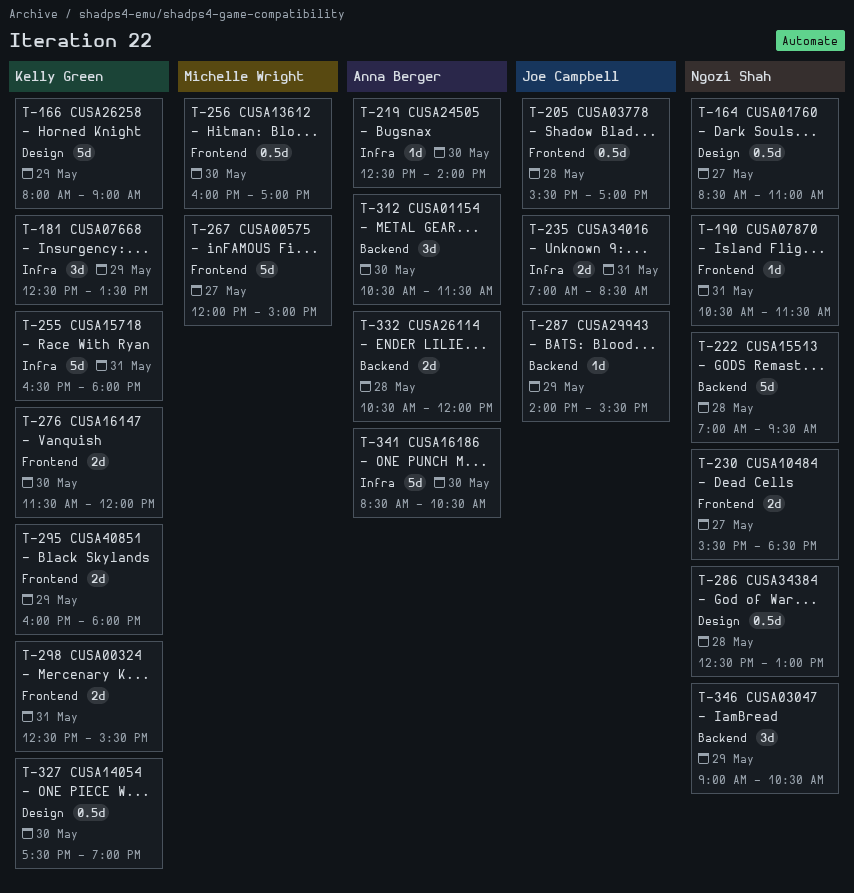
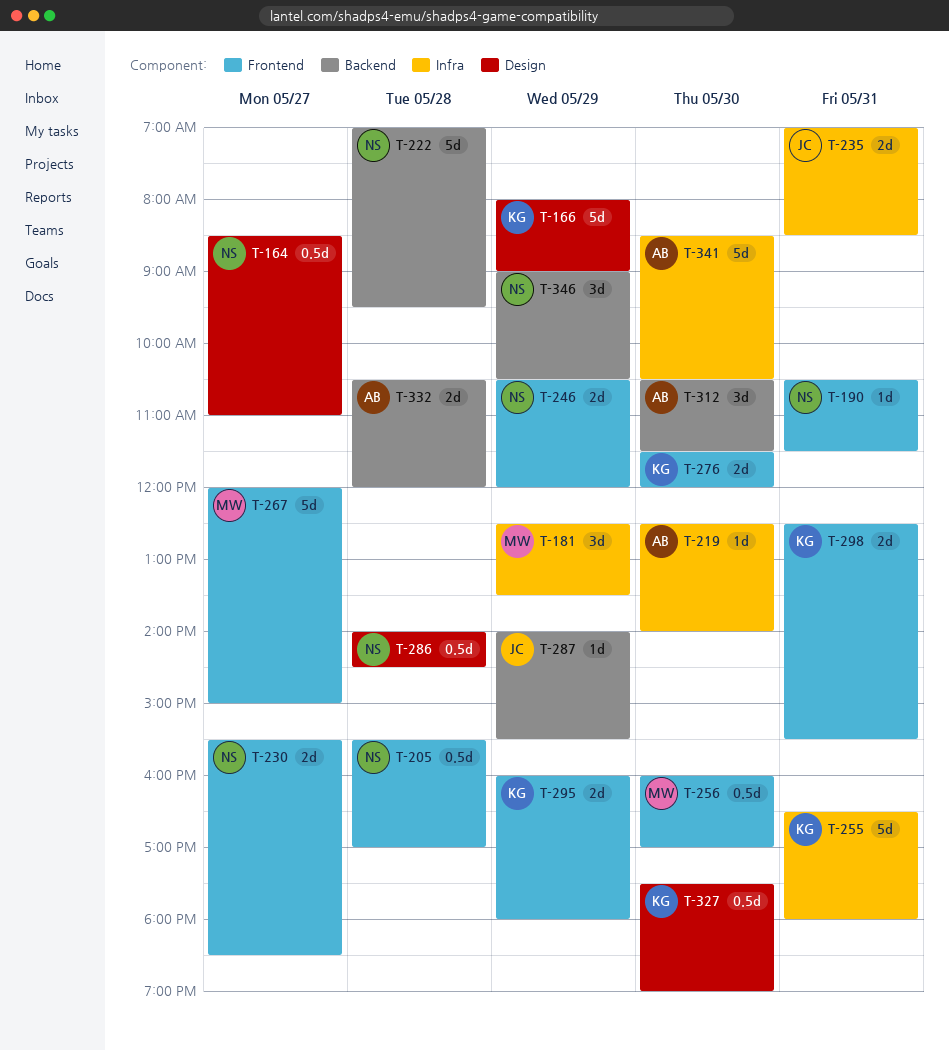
T-181, owner: Kelly Green -> Michelle Wright
T-205, owner: Joe Campbell -> Ngozi Shah
T-246: none -> present
T-286, begins: 12:30 -> 14:00
T-286, ends: 13:00 -> 14:30

